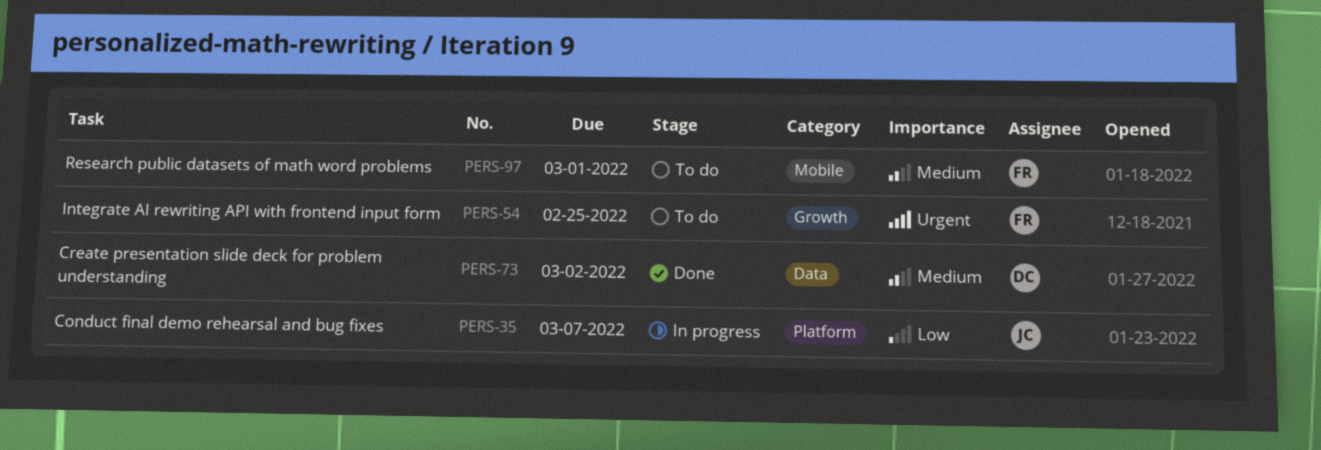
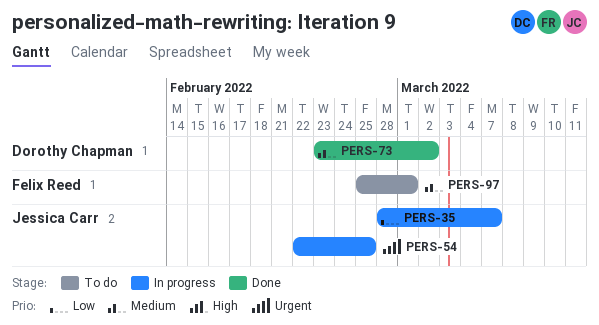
PERS-54, status: To do -> In progress
PERS-54, owner: Felix Reed -> Jessica Carr

